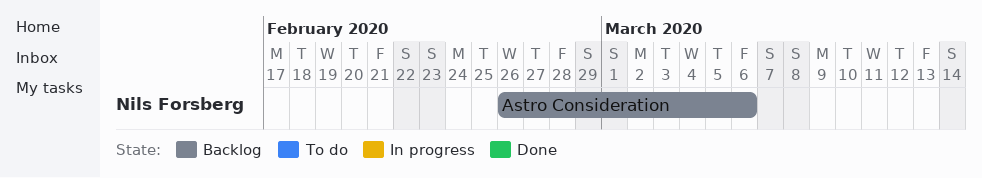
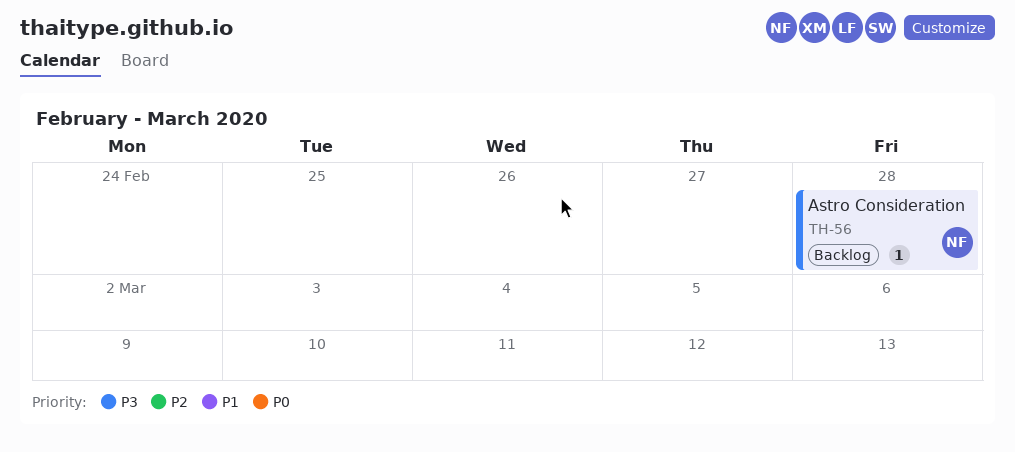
Astro Consideration, due: Mar 6 -> Feb 28

